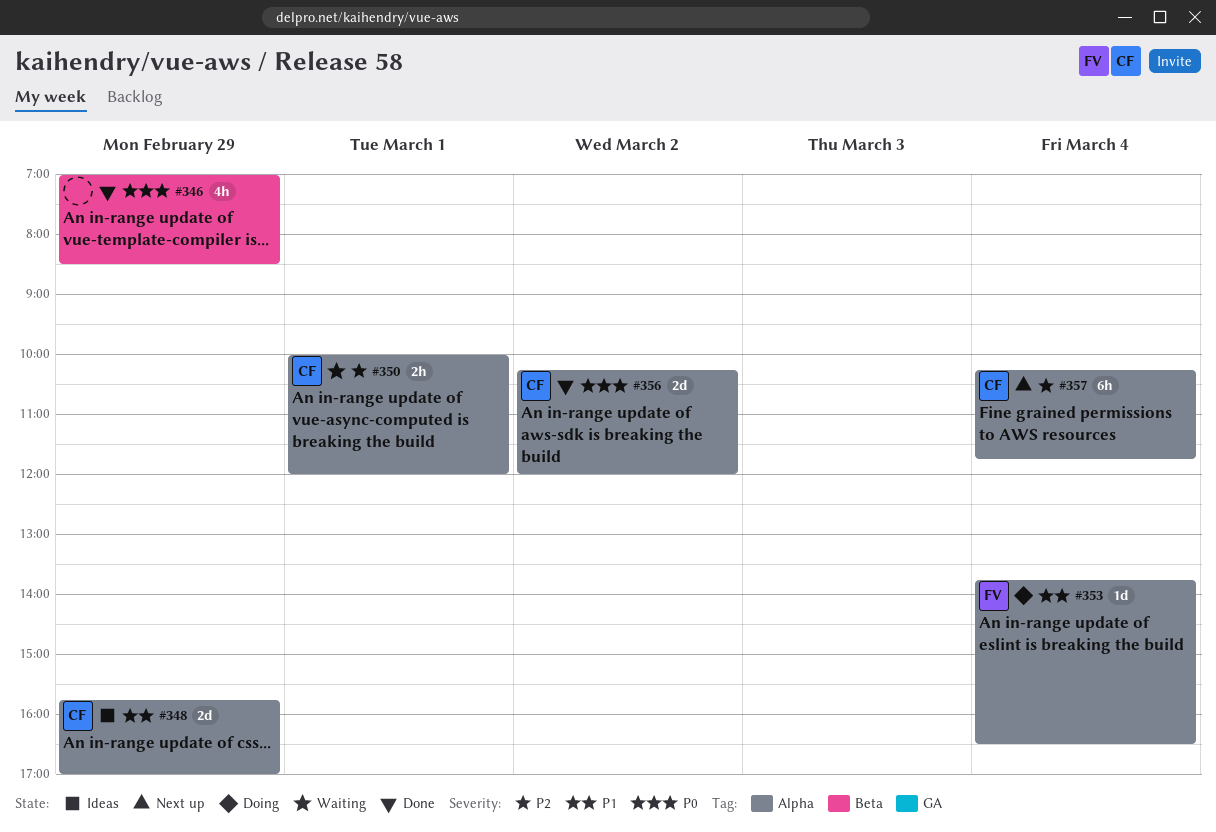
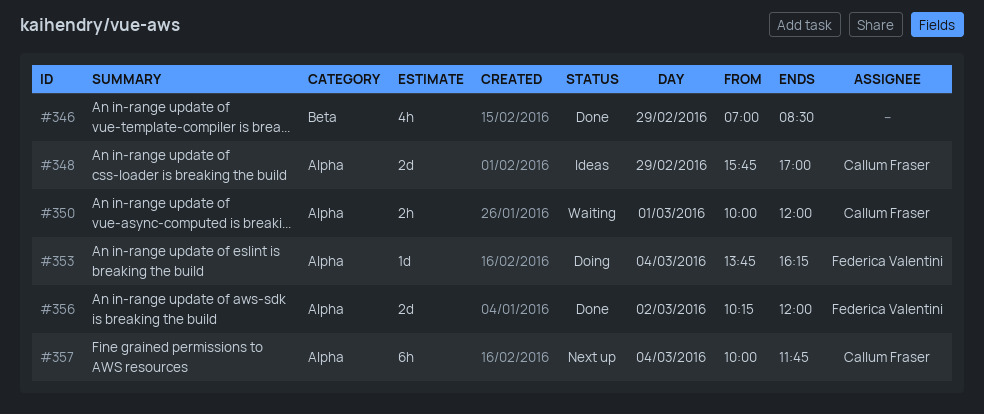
#353, ends: 16:30 -> 16:15
#356, owner: Callum Fraser -> Federica Valentini
#357, begins: 10:15 -> 10:00

